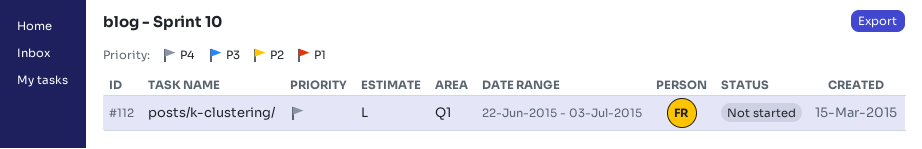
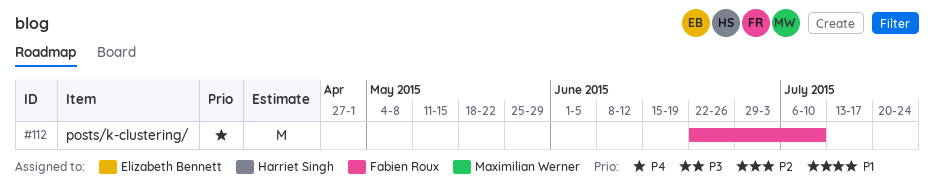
#112, estimate: L -> M
#112, due: Jul 3 -> Jul 10

